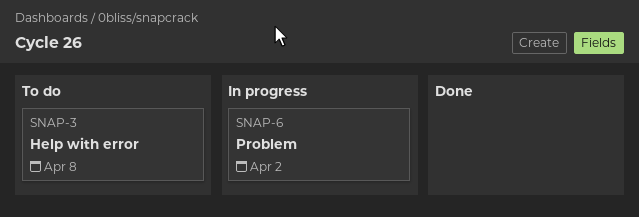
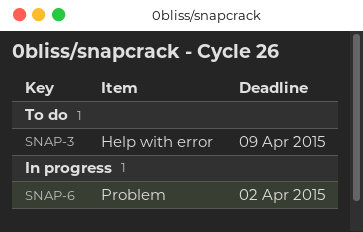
SNAP-3, due: Apr 8 -> Apr 9

